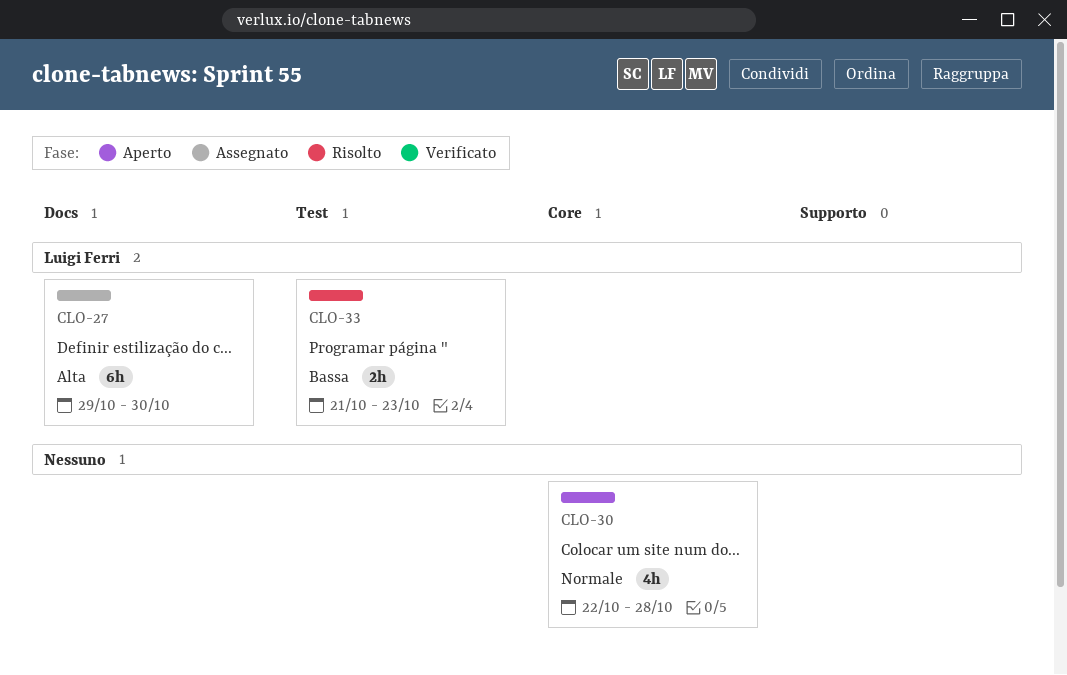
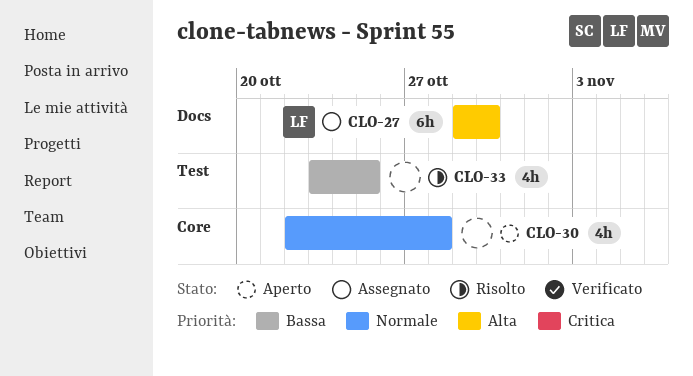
CLO-33, owner: Luigi Ferri -> none
CLO-33, estimate: 2h -> 4h
CLO-33, start: Oct 21 -> Oct 23
CLO-33, due: Oct 23 -> Oct 25

